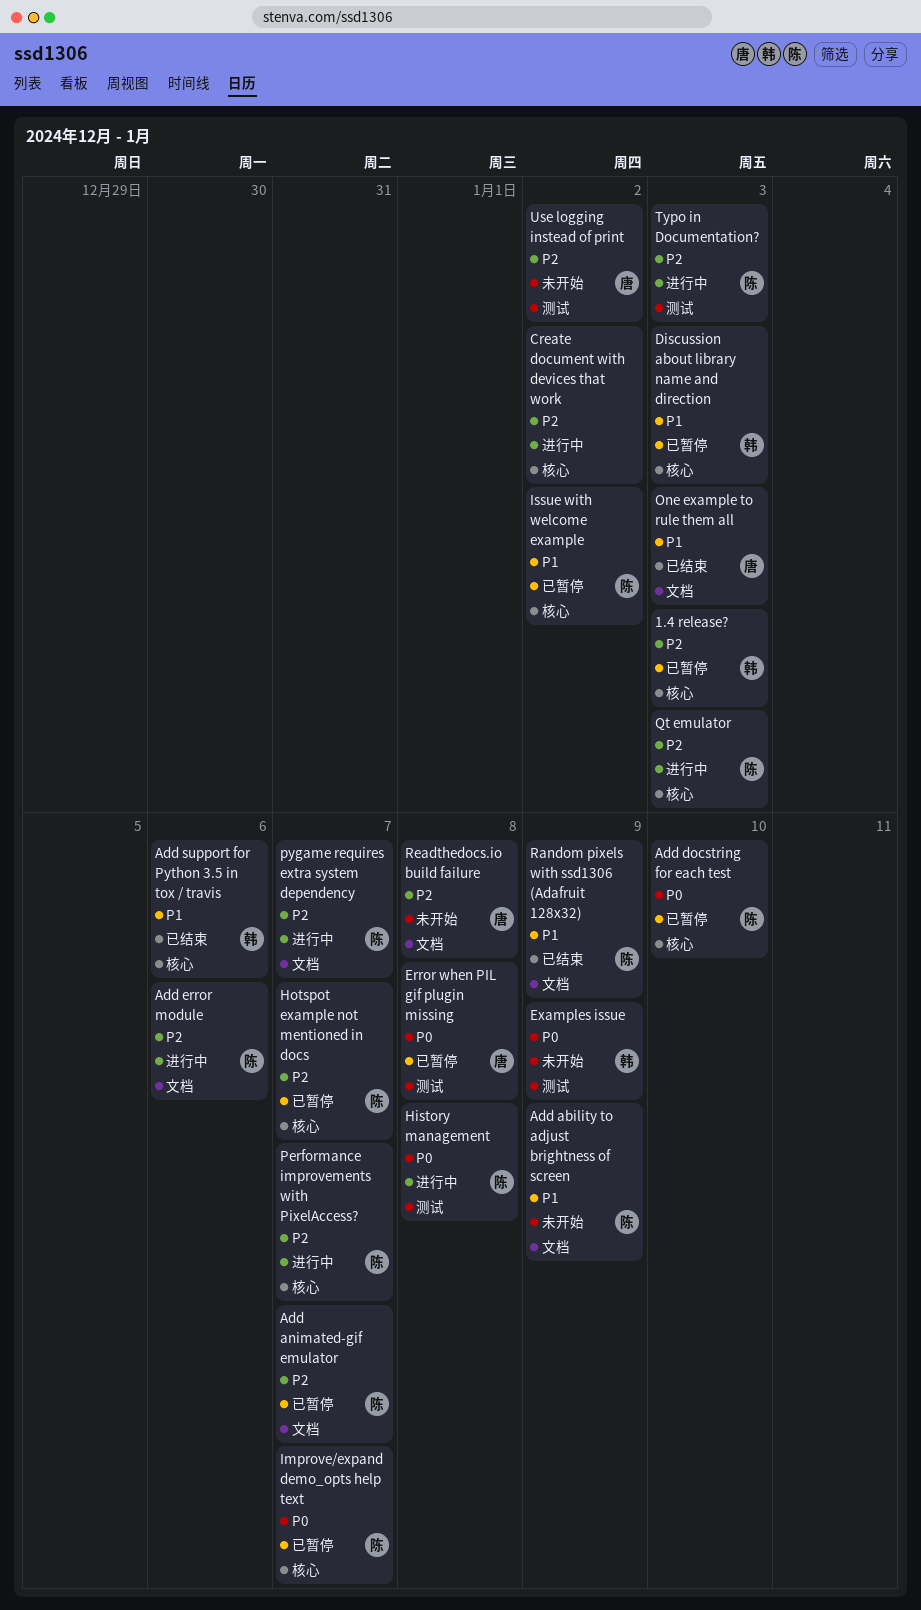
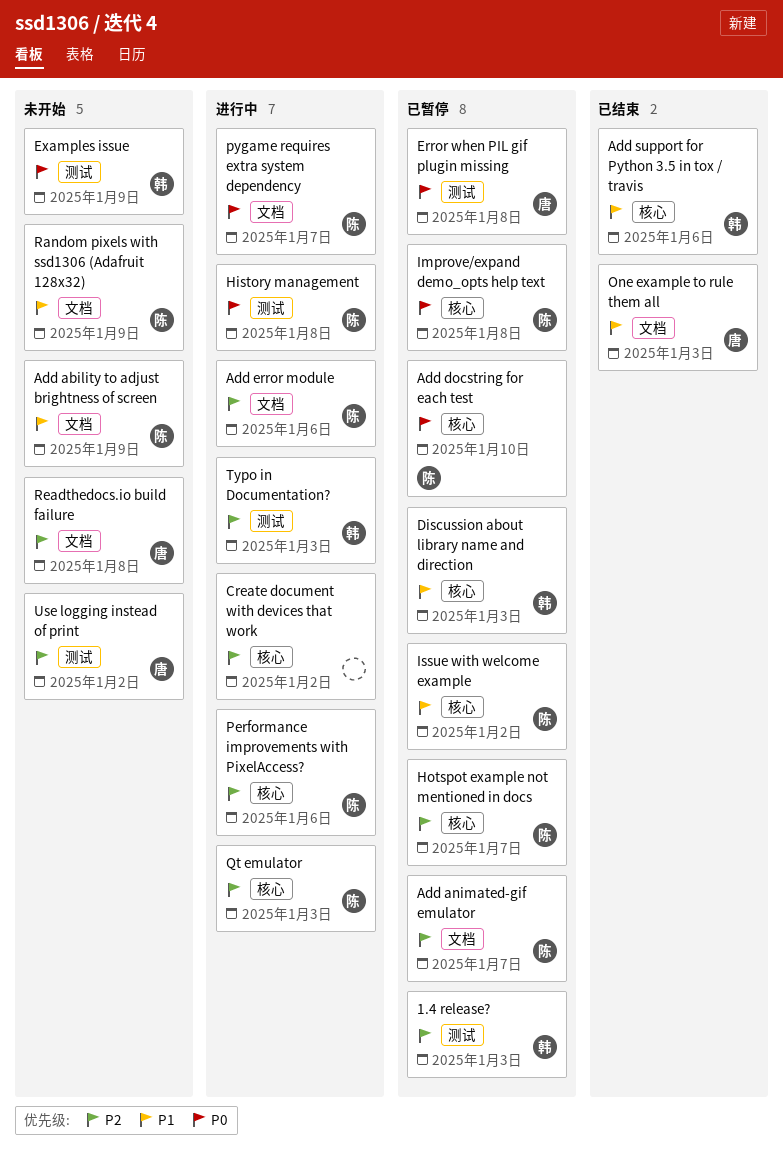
1.4 release?, label: 核心 -> 测试
Improve/expand demo_opts help text, due: Jan 7 -> Jan 8
Performance improvements with PixelAccess?, due: Jan 7 -> Jan 6
pygame requires extra system dependency, priority: P2 -> P0
Random pixels with ssd1306 (Adafruit 128x32), status: 已结束 -> 未开始
Typo in Documentation?, owner: 陈 -> 韩

